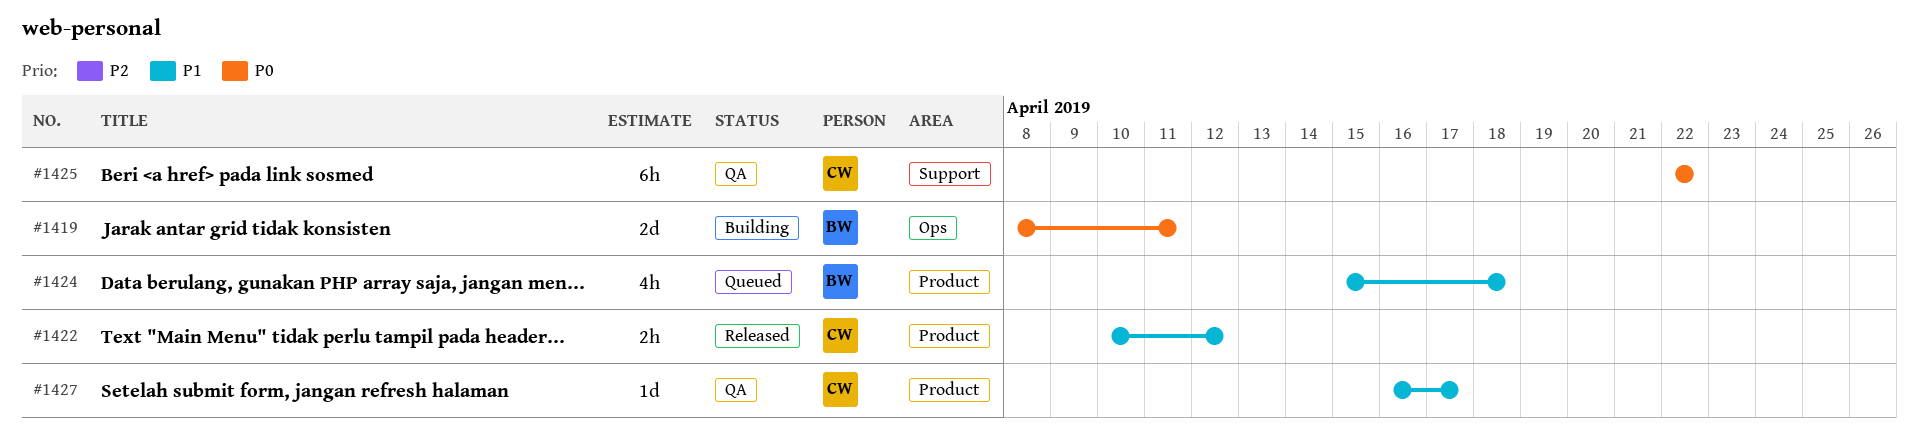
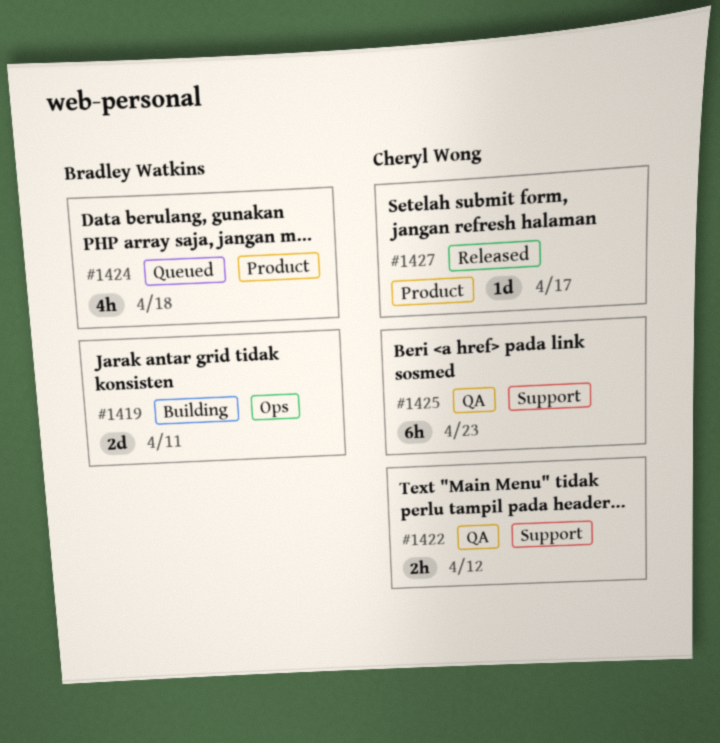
#1422, status: Released -> QA
#1422, label: Product -> Support
#1425, due: Apr 22 -> Apr 23
#1427, status: QA -> Released

